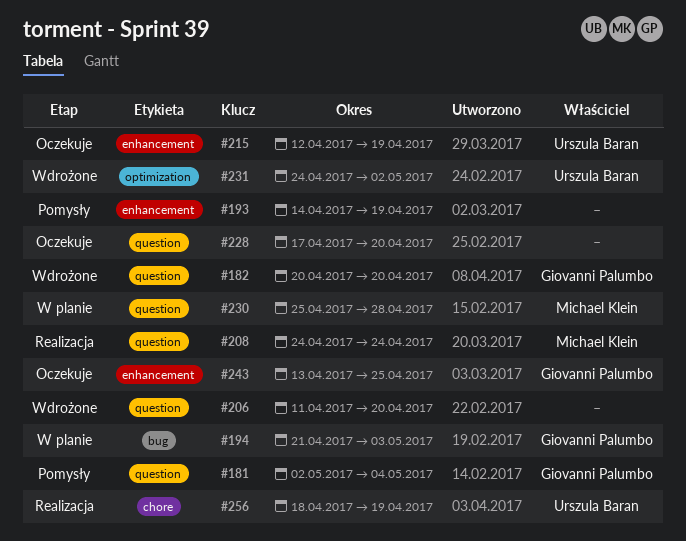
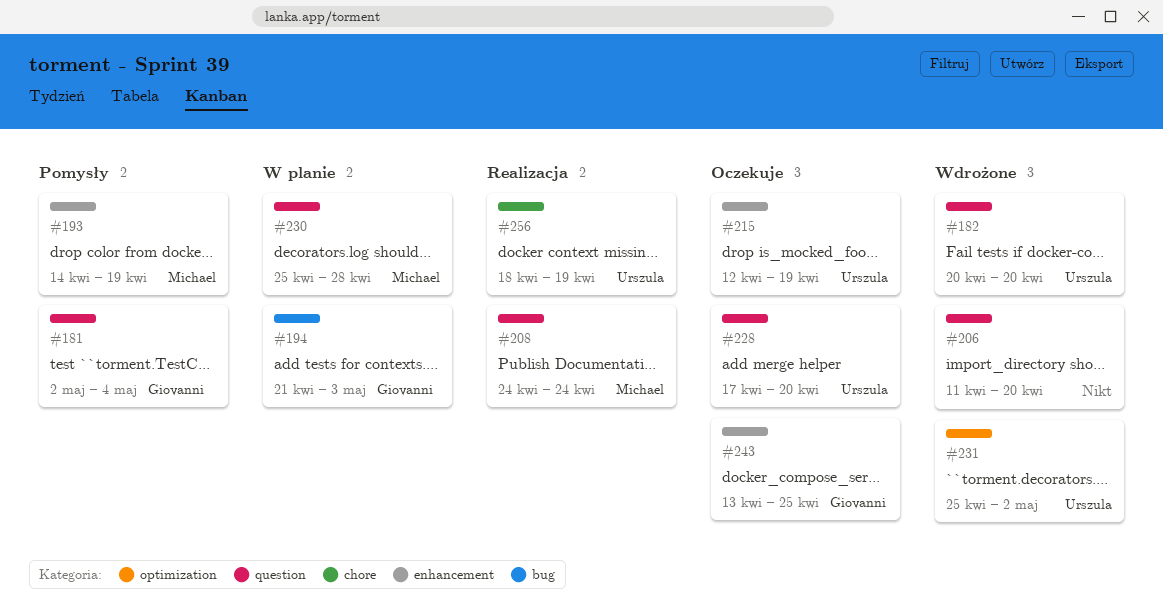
#182, owner: Giovanni Palumbo -> Urszula Baran
#193, owner: none -> Michael Klein
#228, owner: none -> Urszula Baran
#231, start: Apr 24 -> Apr 25

